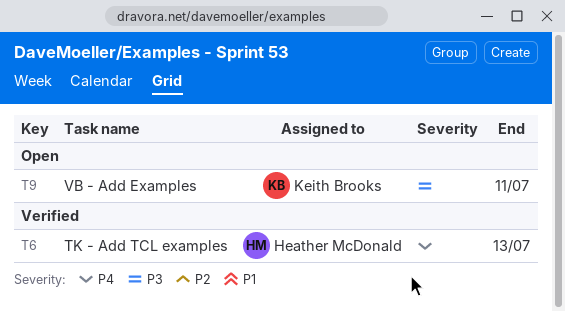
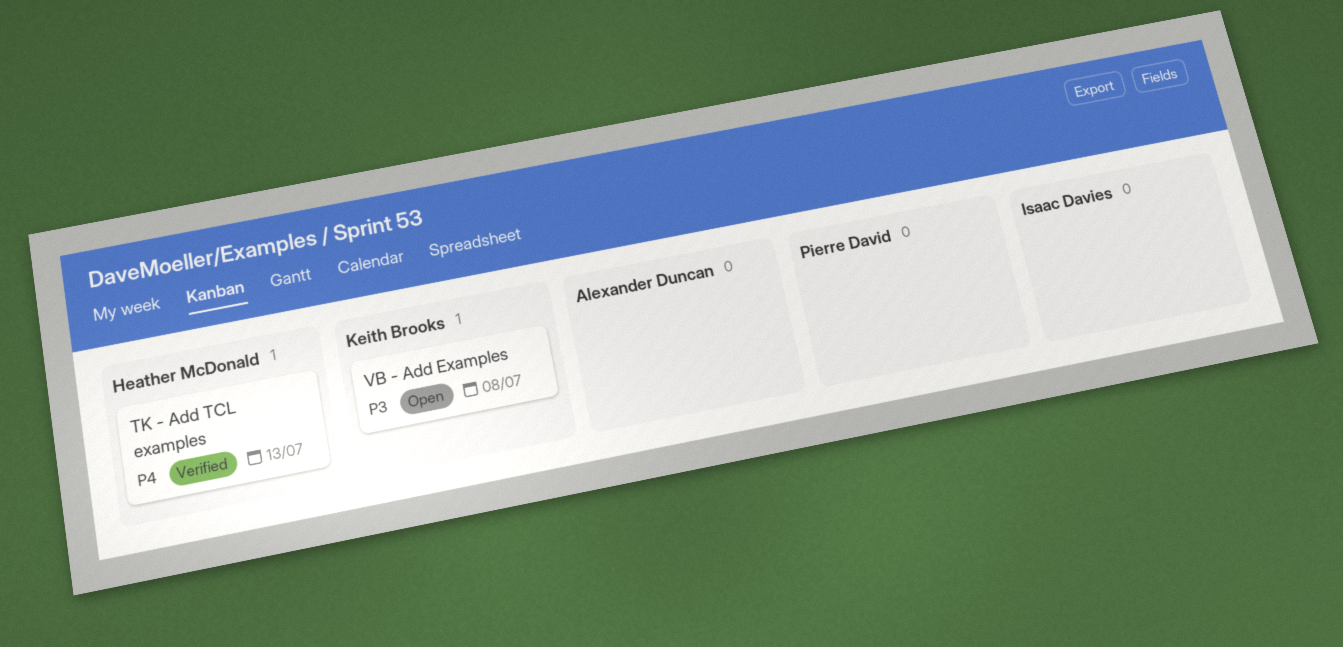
VB - Add Examples, due: Jul 11 -> Jul 8

